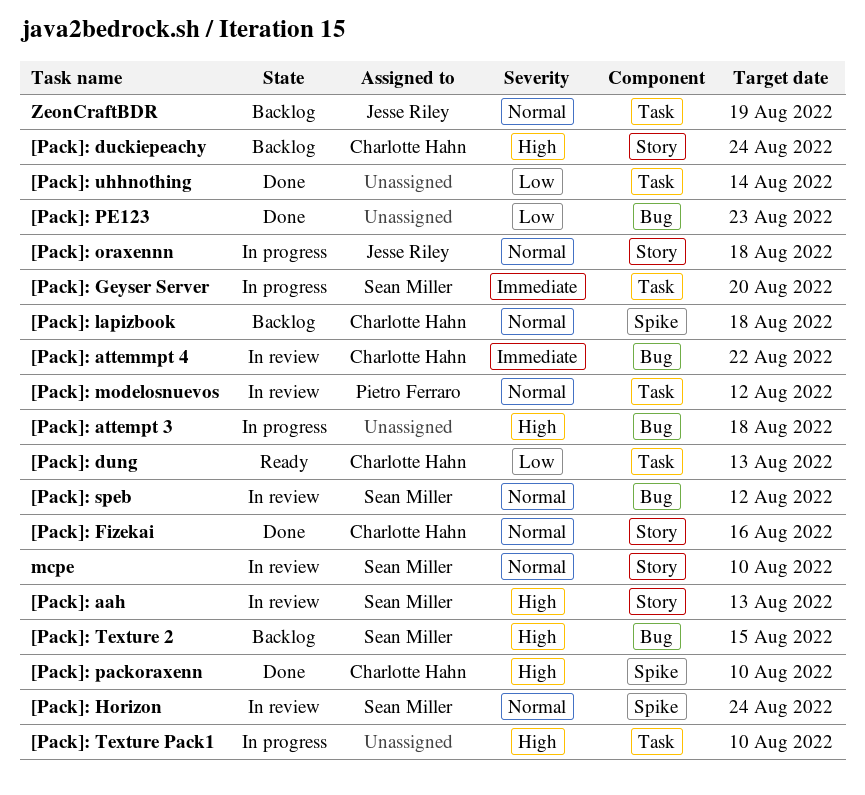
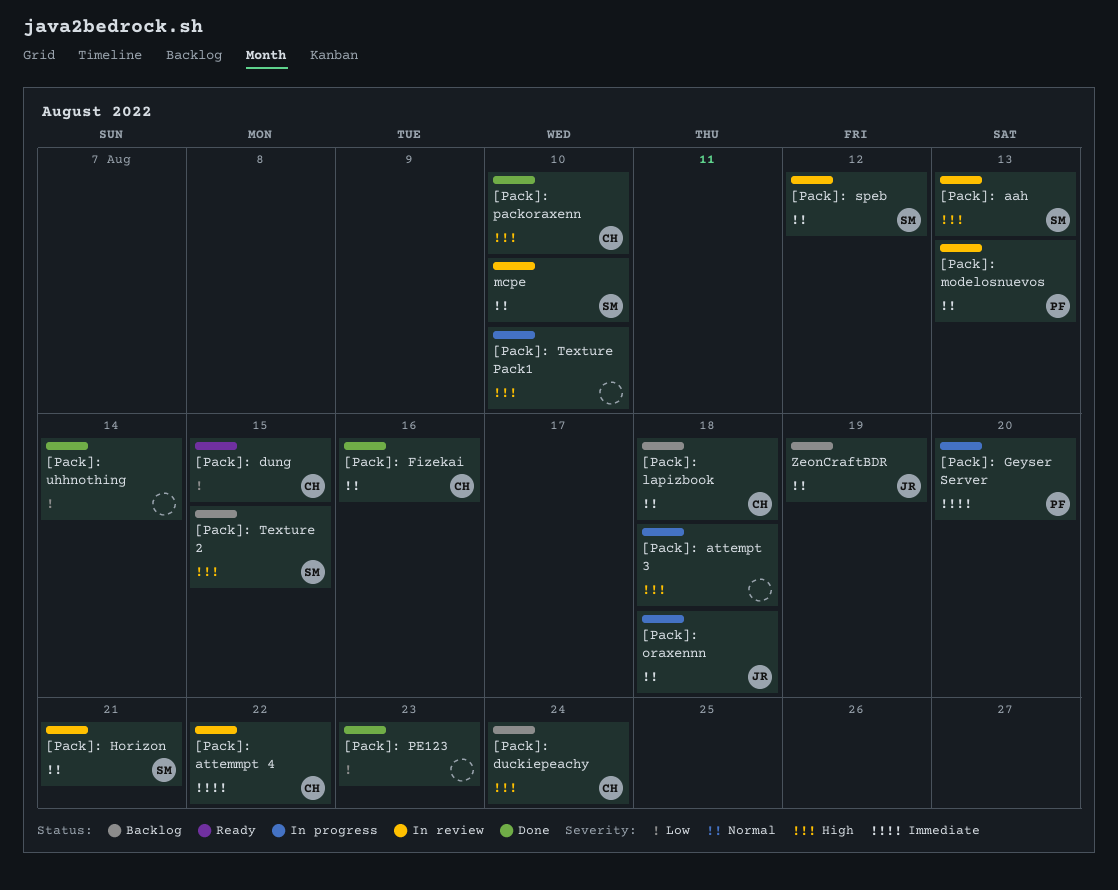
[Pack]: dung, due: Aug 13 -> Aug 15
[Pack]: Geyser Server, owner: Sean Miller -> Pietro Ferraro
[Pack]: Horizon, due: Aug 24 -> Aug 21
[Pack]: modelosnuevos, due: Aug 12 -> Aug 13

